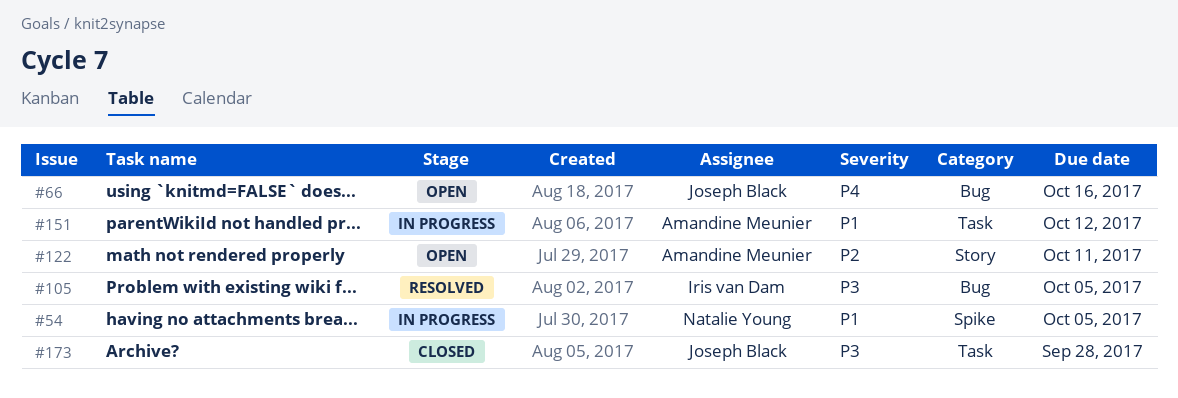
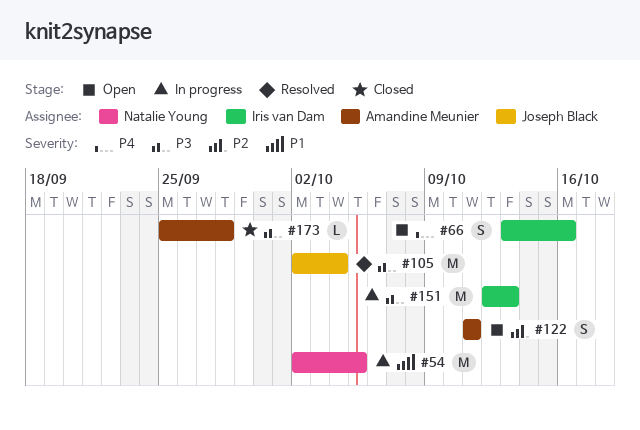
#66, owner: Joseph Black -> Iris van Dam
#105, owner: Iris van Dam -> Joseph Black
#105, due: Oct 5 -> Oct 4
#151, owner: Amandine Meunier -> Iris van Dam
#151, priority: P1 -> P3
#151, due: Oct 12 -> Oct 13
#173, owner: Joseph Black -> Amandine Meunier

